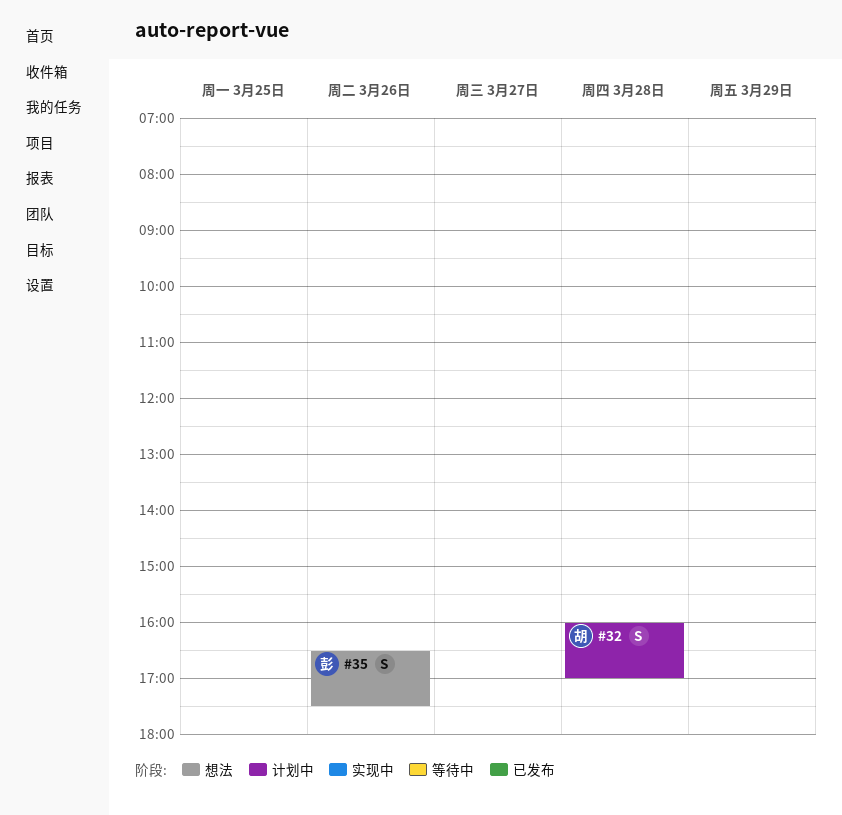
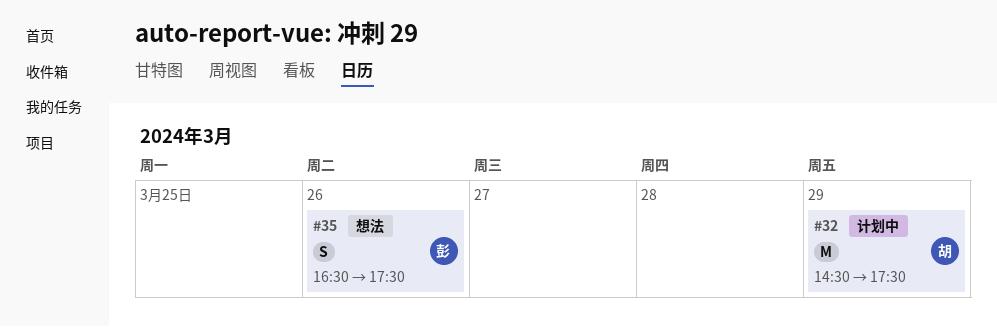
#32, estimate: S -> M
#32, day: Mar 28 -> Mar 29
#32, begins: 16:00 -> 14:30
#32, ends: 17:00 -> 17:30

